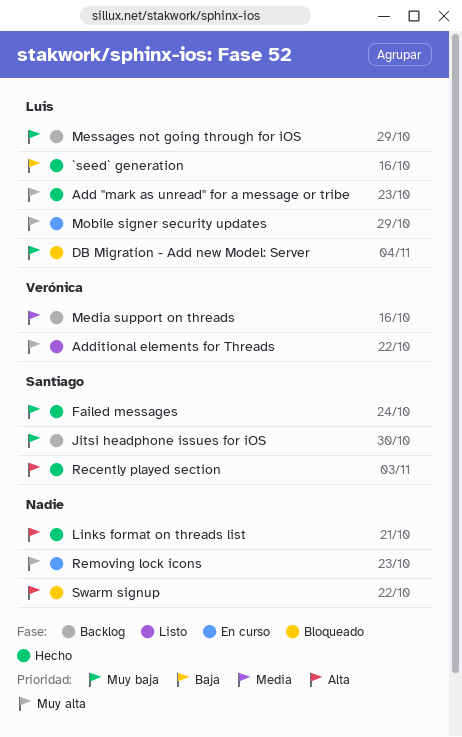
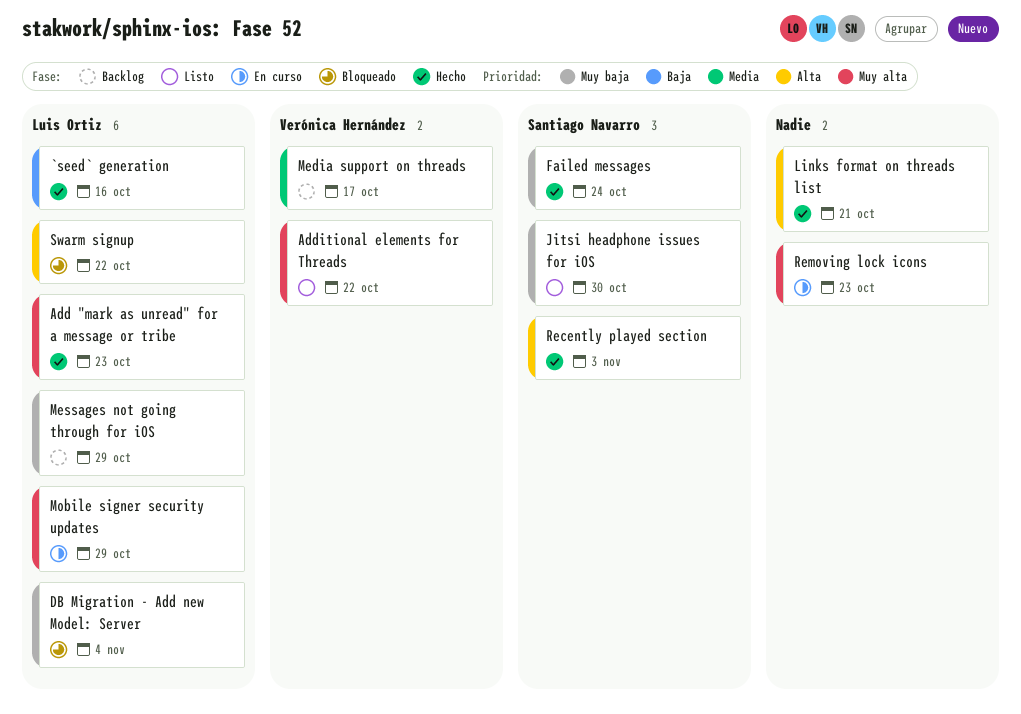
Jitsi headphone issues for iOS, status: Backlog -> Listo
Media support on threads, due: Oct 16 -> Oct 17
Swarm signup, owner: none -> Luis Ortiz

